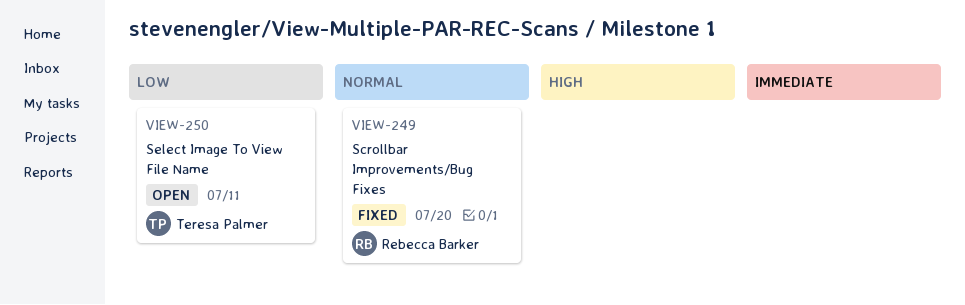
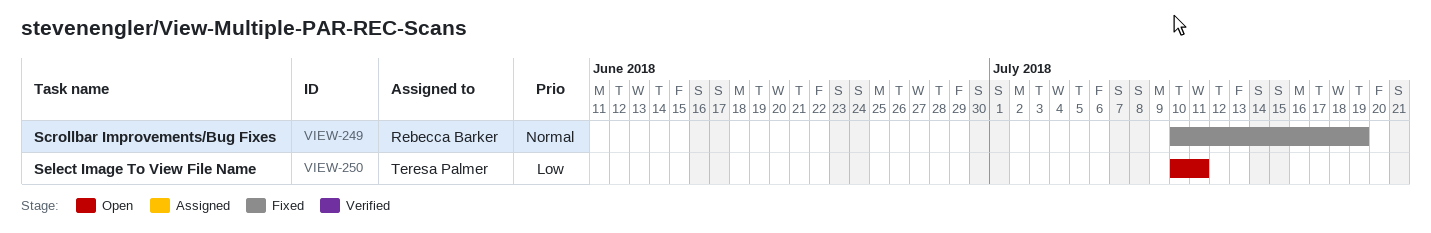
VIEW-249, due: Jul 20 -> Jul 19

